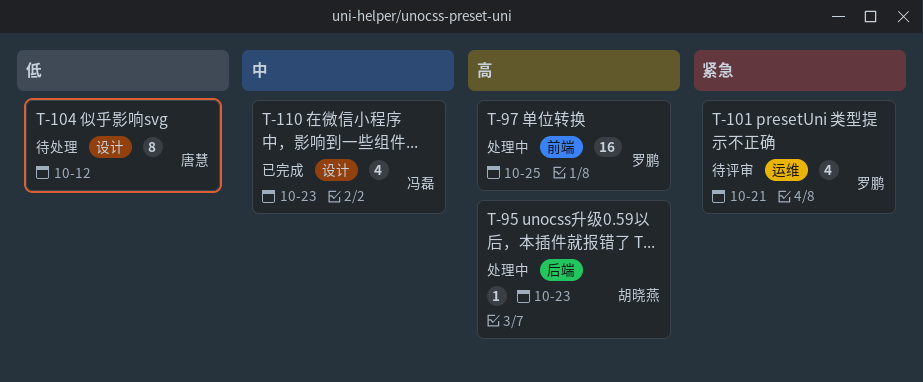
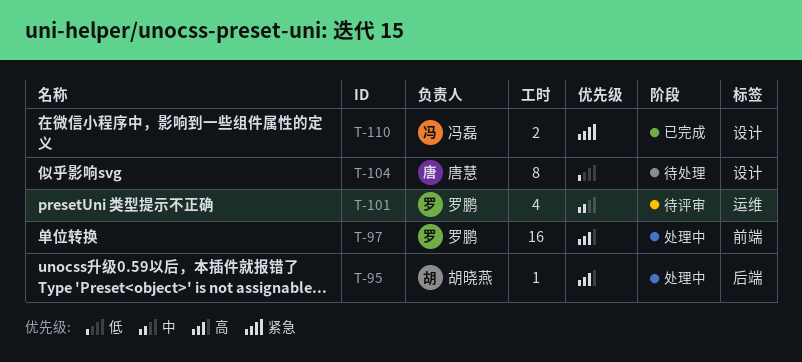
T-101, priority: 紧急 -> 中
T-110, priority: 中 -> 紧急
T-110, estimate: 4 -> 2

